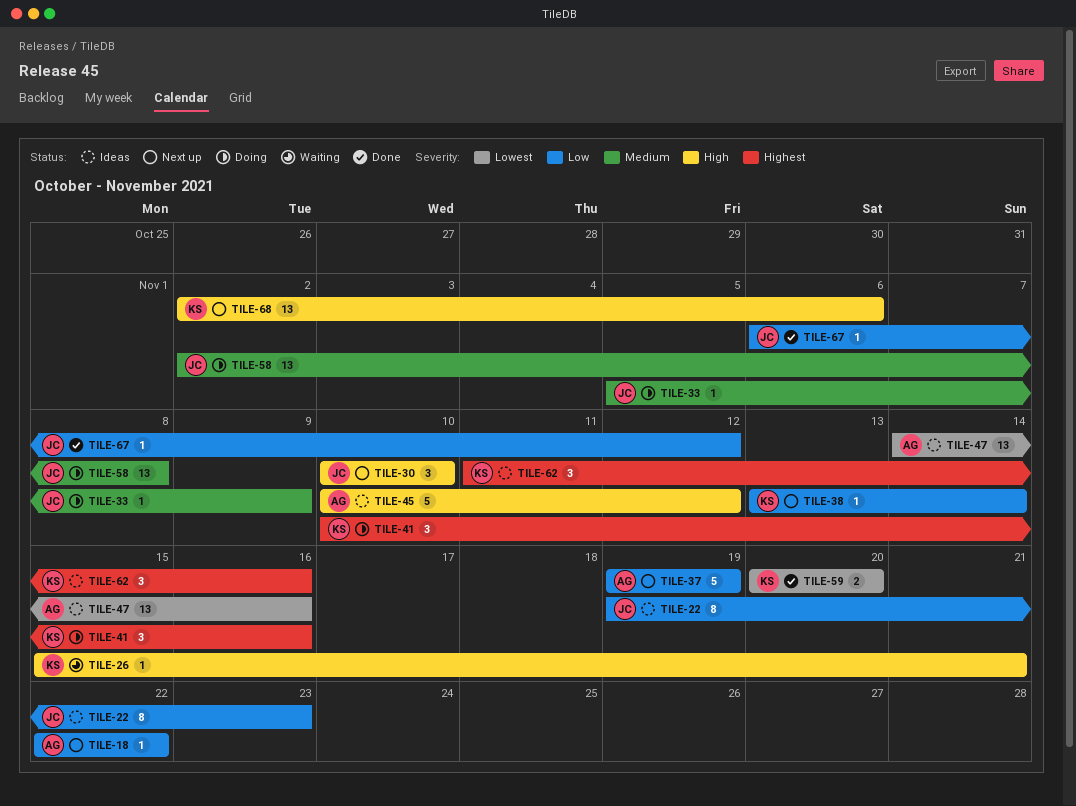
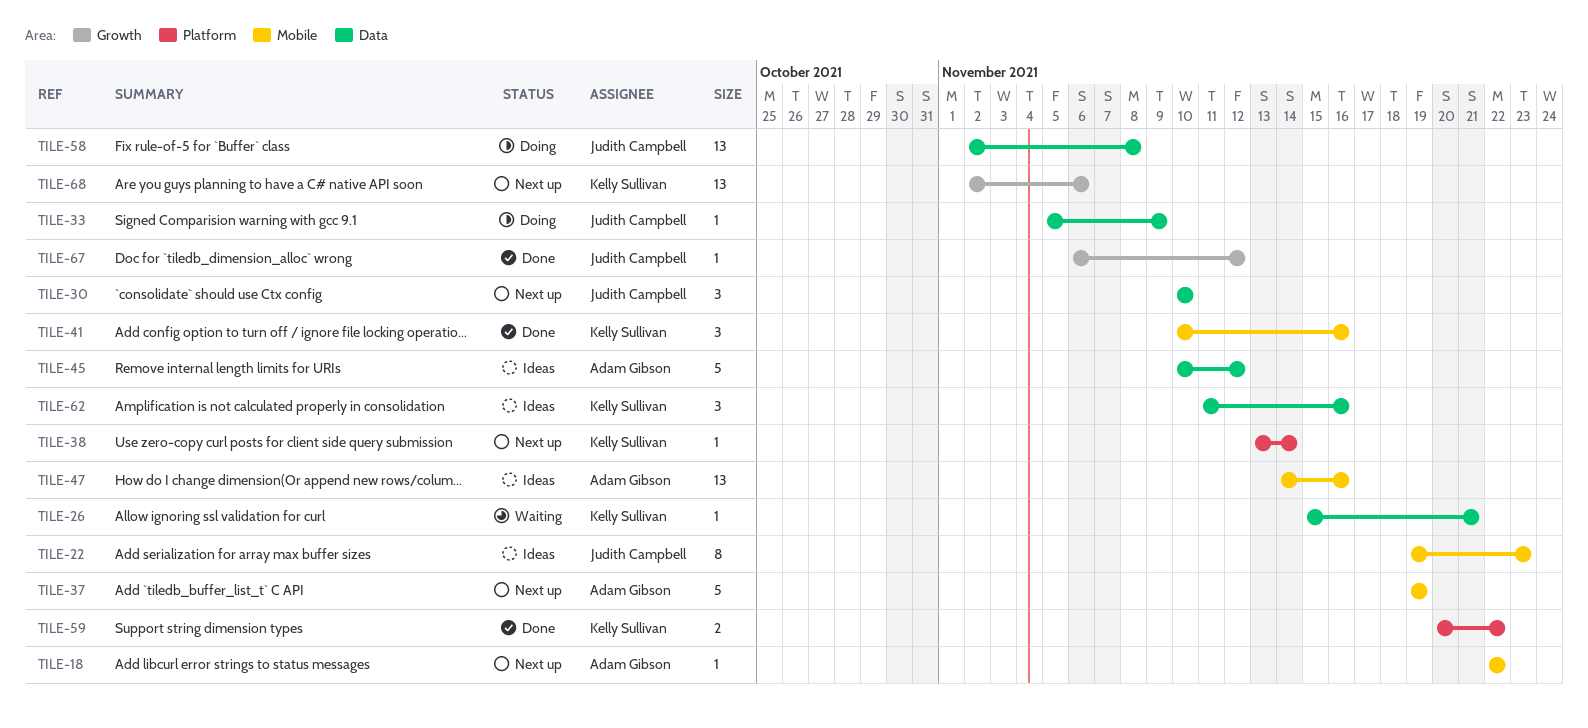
TILE-41, status: Doing -> Done
TILE-59, due: Nov 20 -> Nov 22

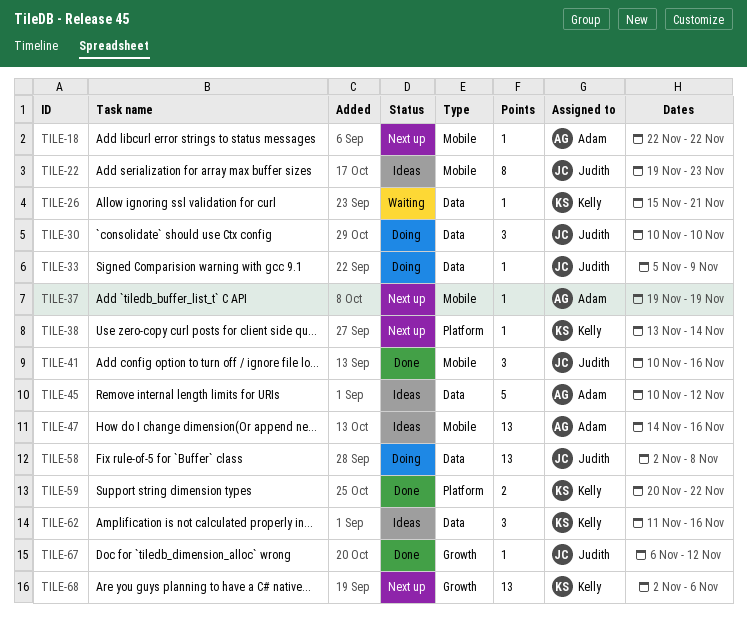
TILE-30, status: Next up -> Doing
TILE-37, estimate: 5 -> 1
TILE-41, owner: Kelly Sullivan -> Judith Campbell

